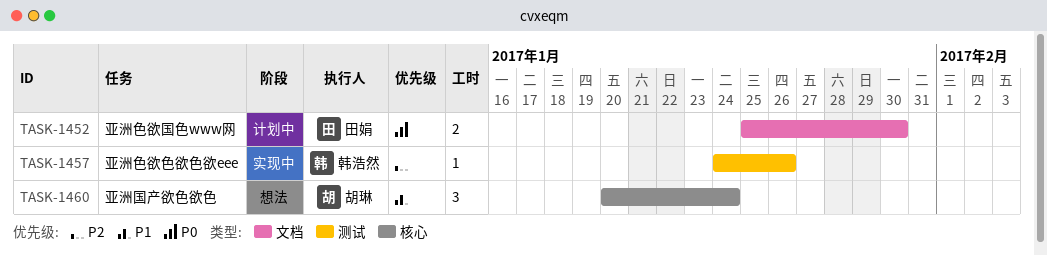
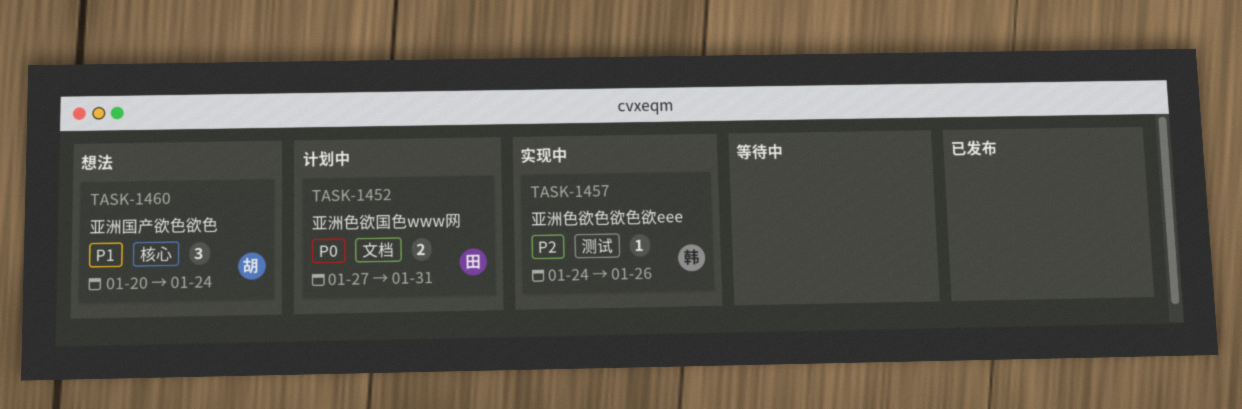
TASK-1452, start: Jan 25 -> Jan 27
TASK-1452, due: Jan 30 -> Jan 31

